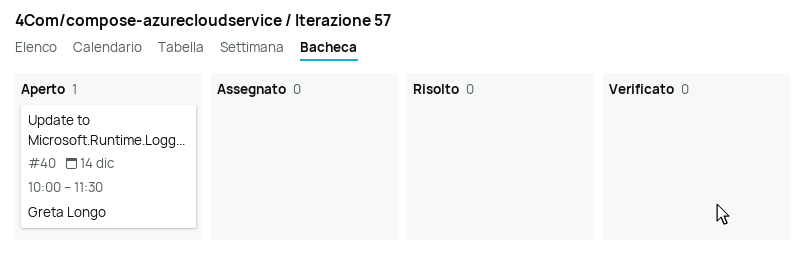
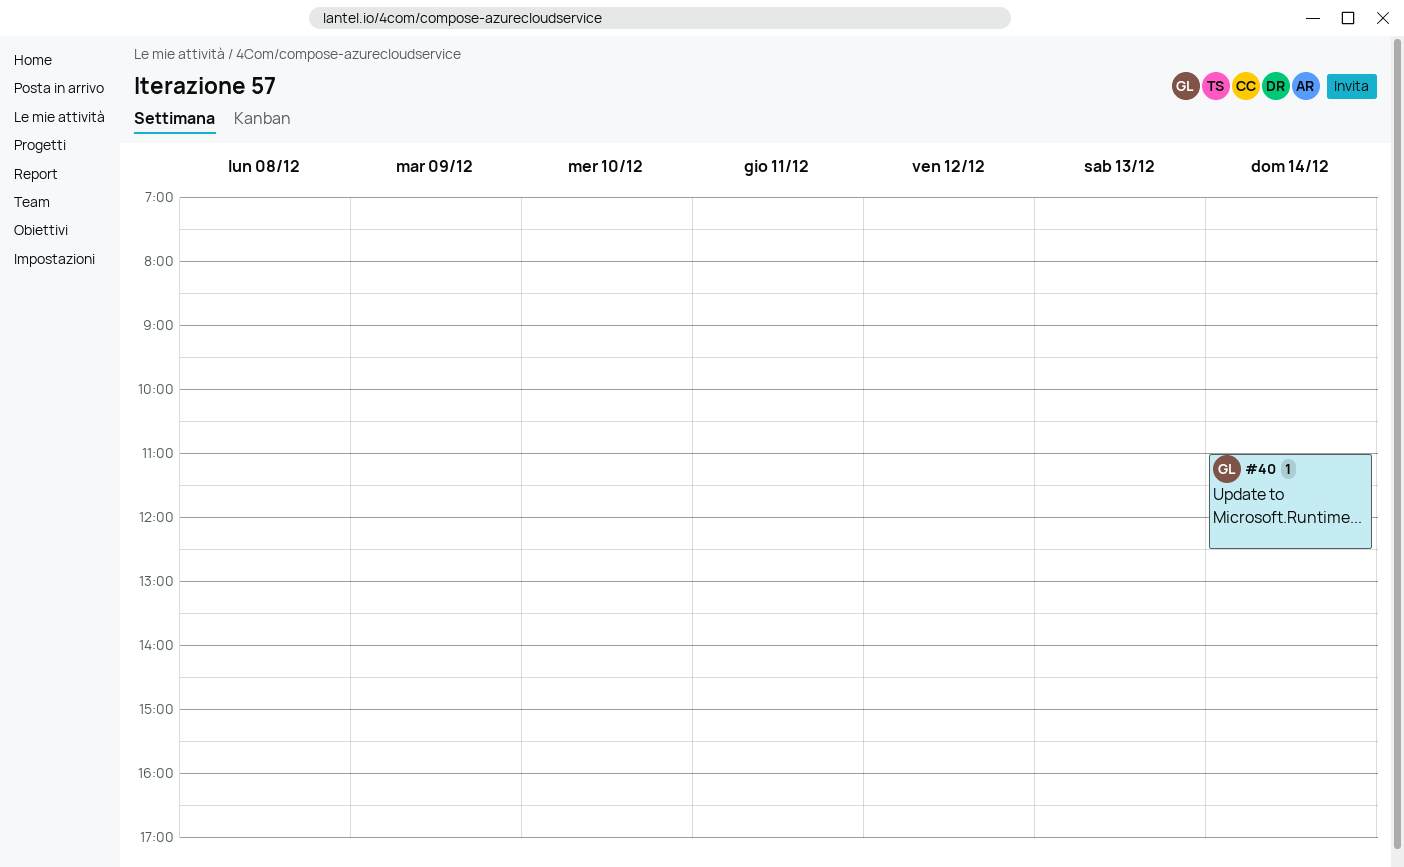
#40, begins: 10:00 -> 11:00
#40, ends: 11:30 -> 12:30

